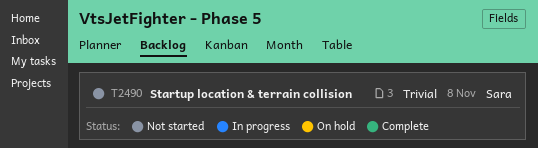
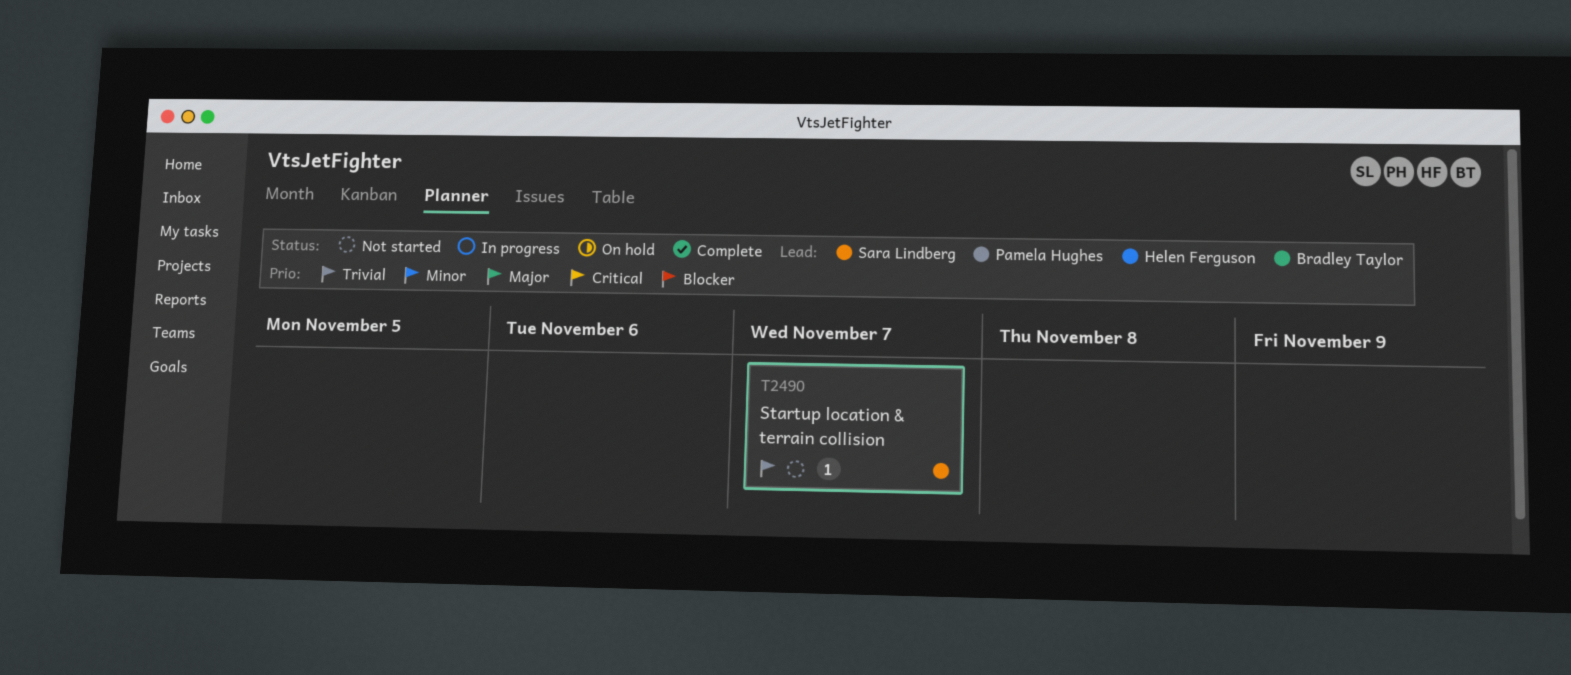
T2490, due: Nov 8 -> Nov 7

